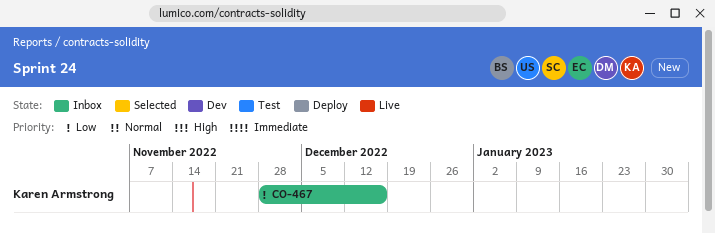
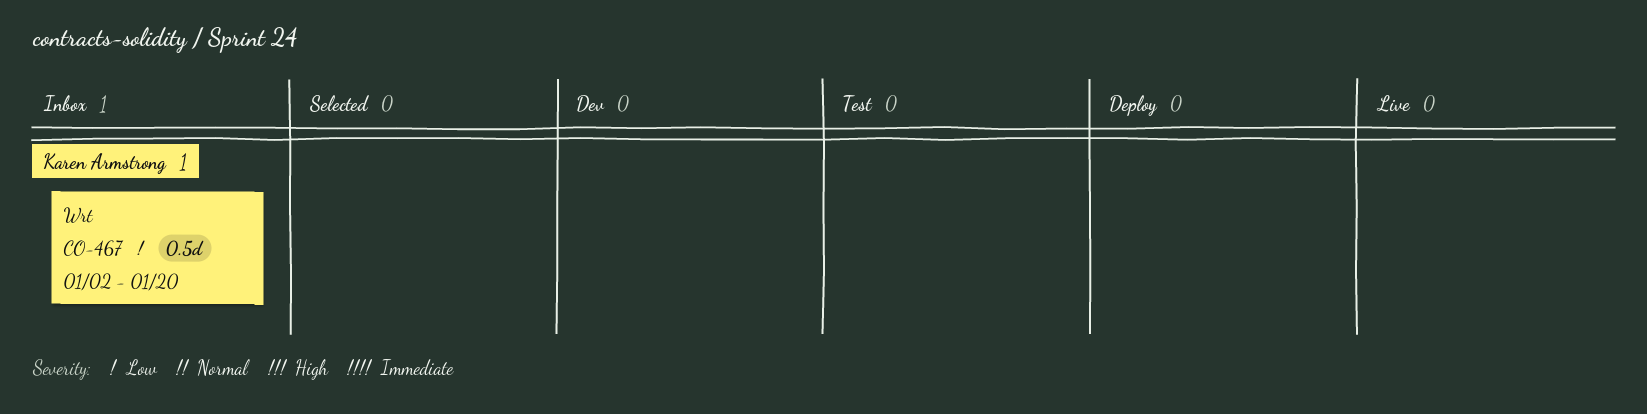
CO-467, start: Nov 28 -> Jan 2
CO-467, due: Dec 16 -> Jan 20

